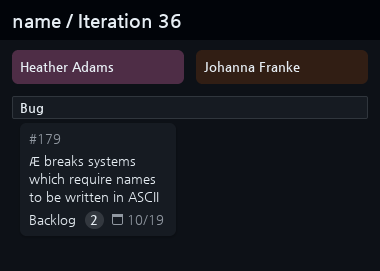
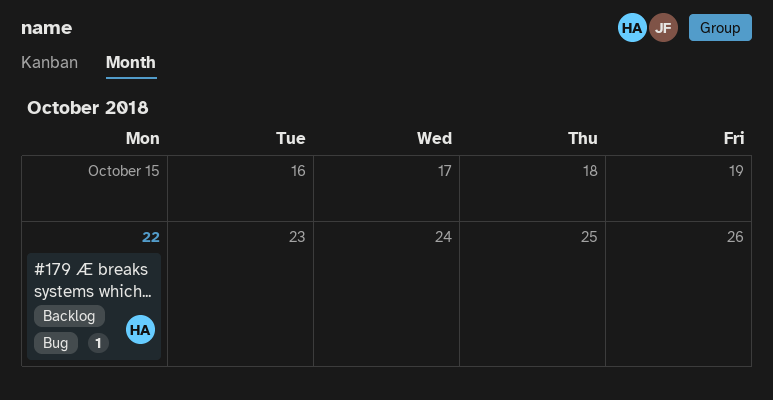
#179, estimate: 2 -> 1
#179, due: Oct 19 -> Oct 22

